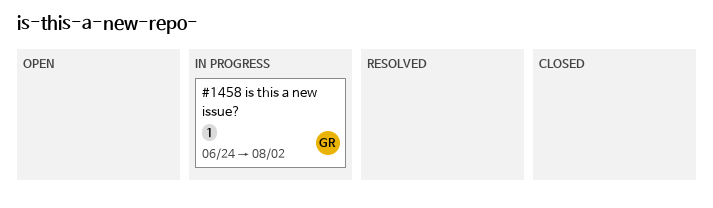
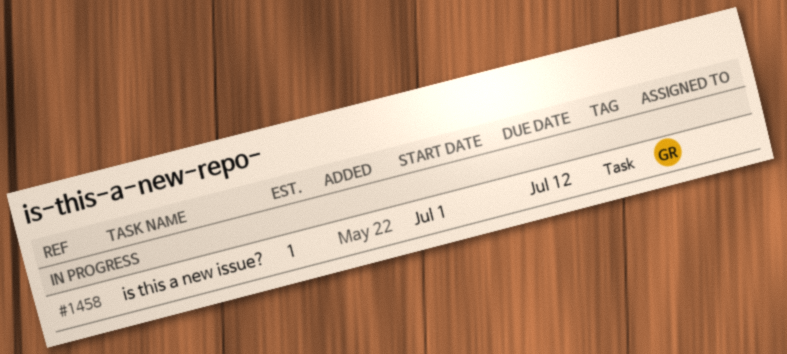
#1458, start: Jun 24 -> Jul 1
#1458, due: Aug 2 -> Jul 12

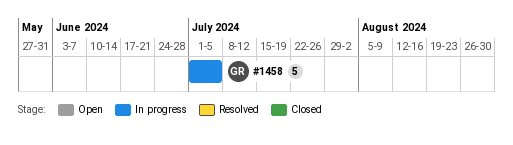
#1458, estimate: 1 -> 5
#1458, due: Jul 12 -> Jul 5

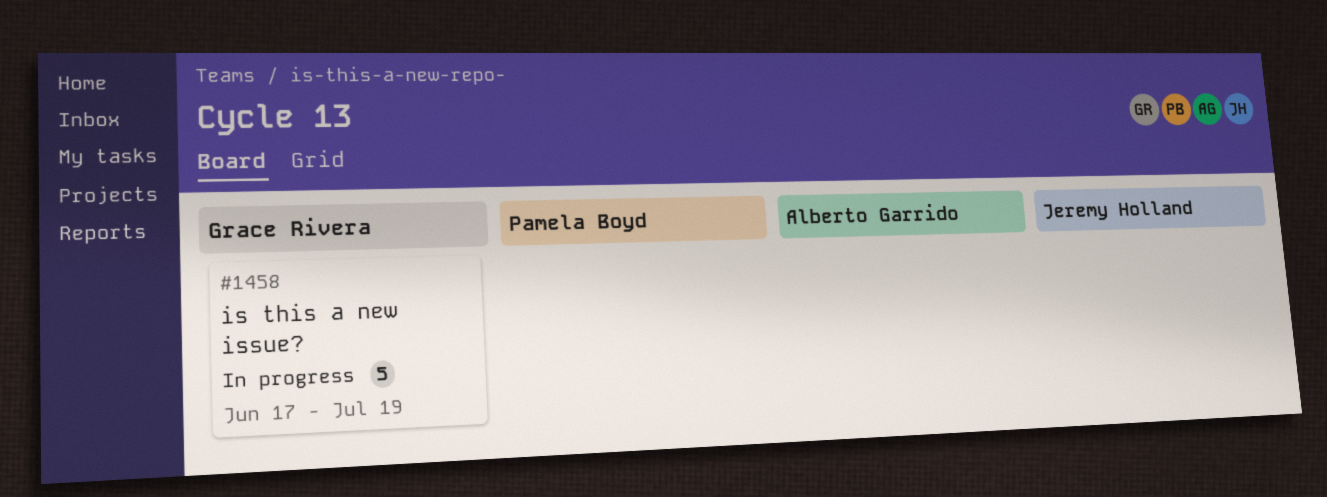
#1458, start: Jul 1 -> Jun 17
#1458, due: Jul 5 -> Jul 19

